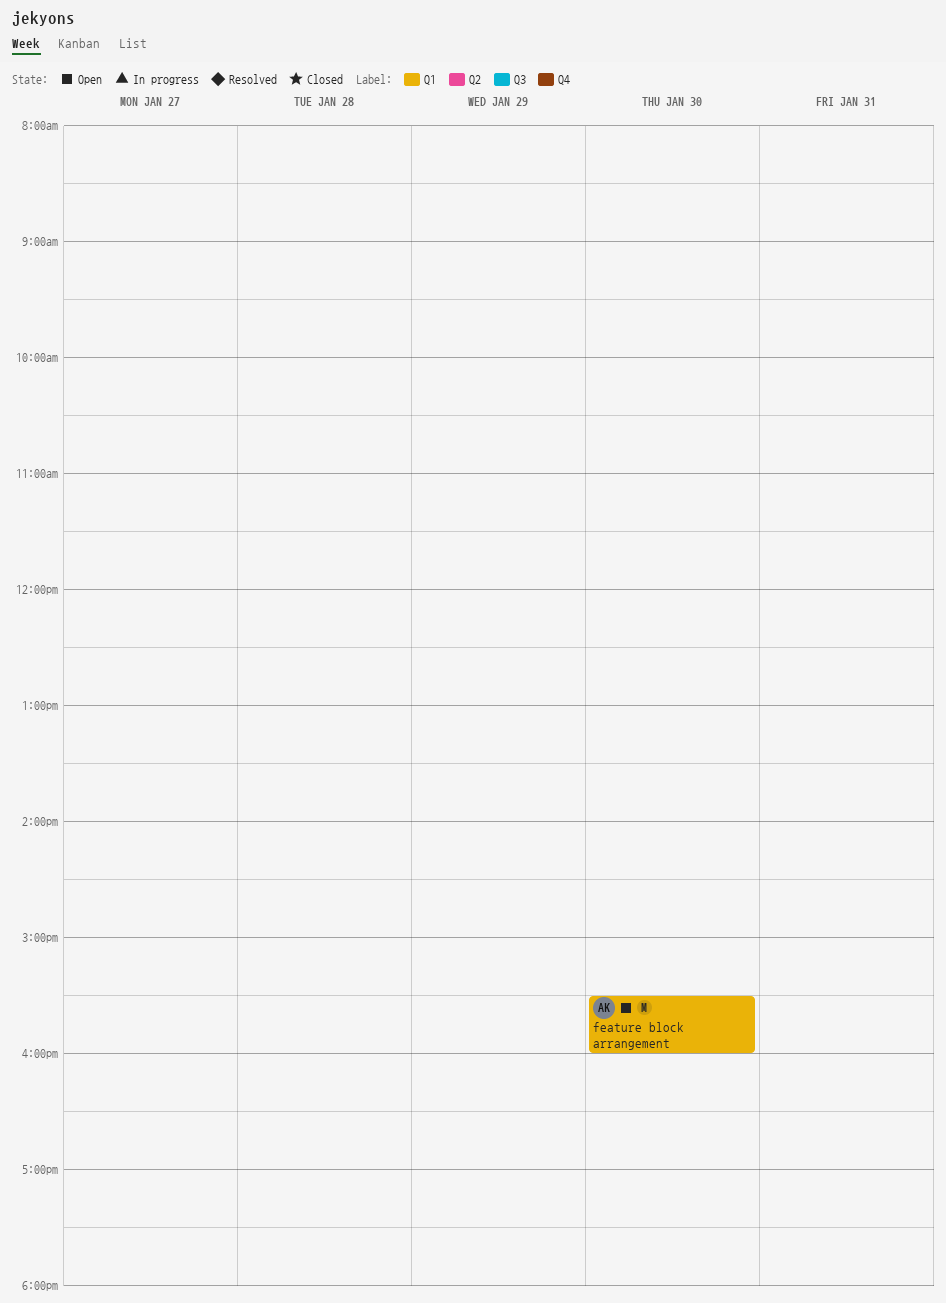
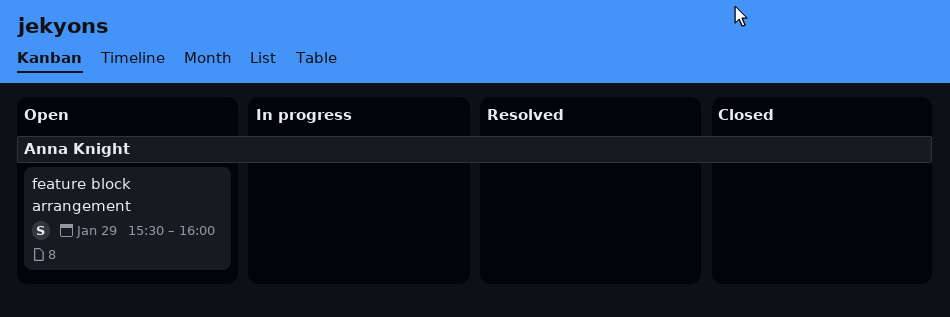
feature block arrangement, estimate: M -> S
feature block arrangement, day: Jan 30 -> Jan 29

